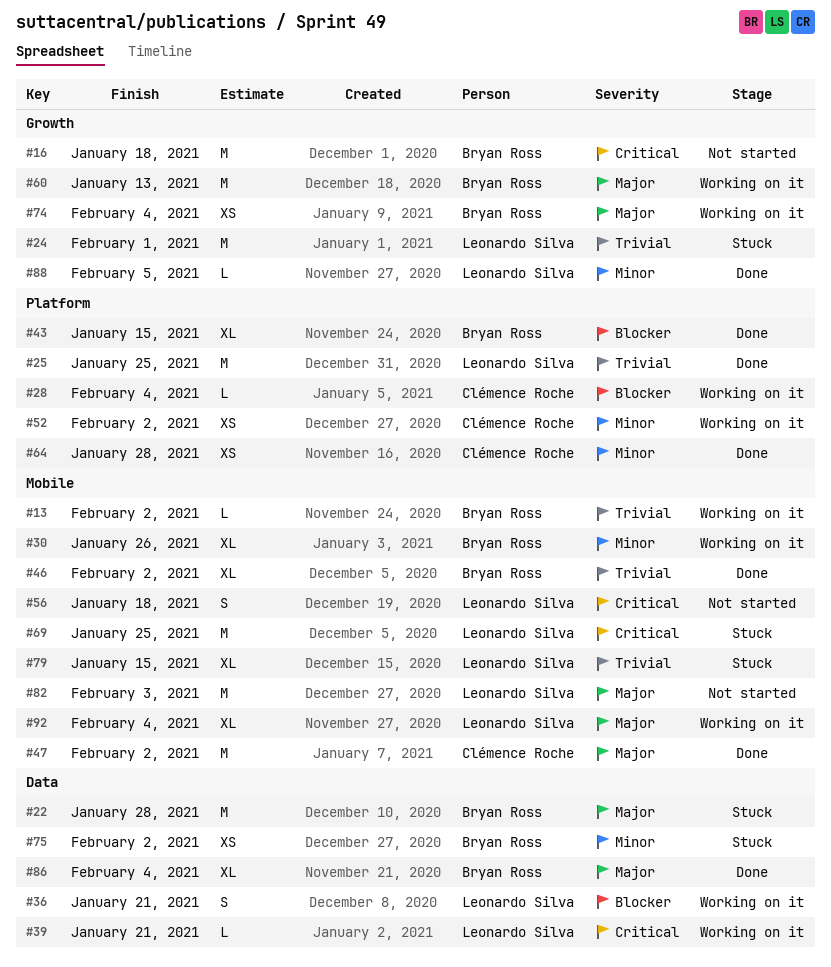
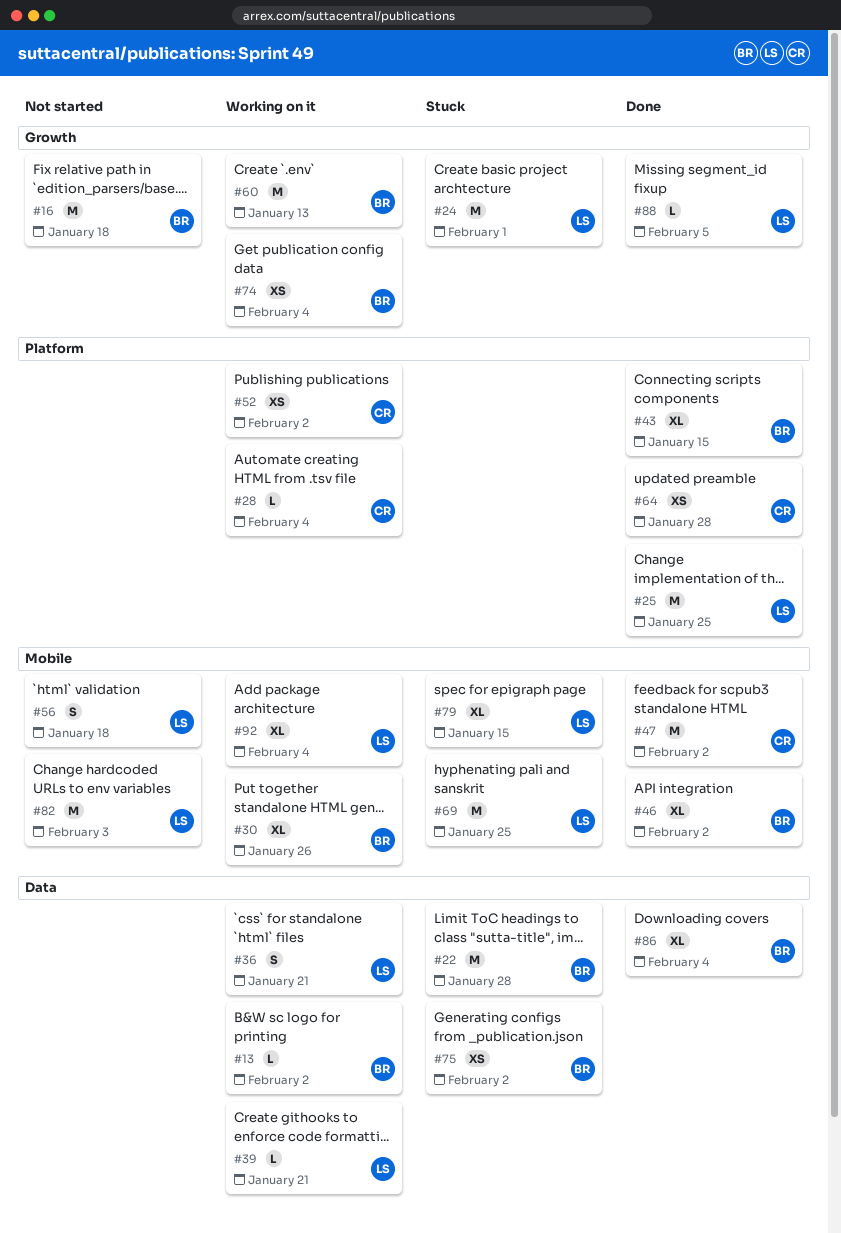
#13, label: Mobile -> Data

